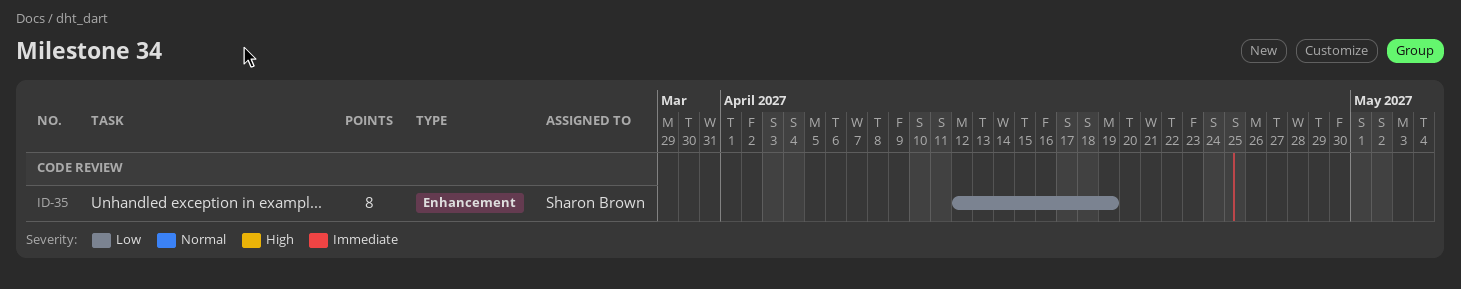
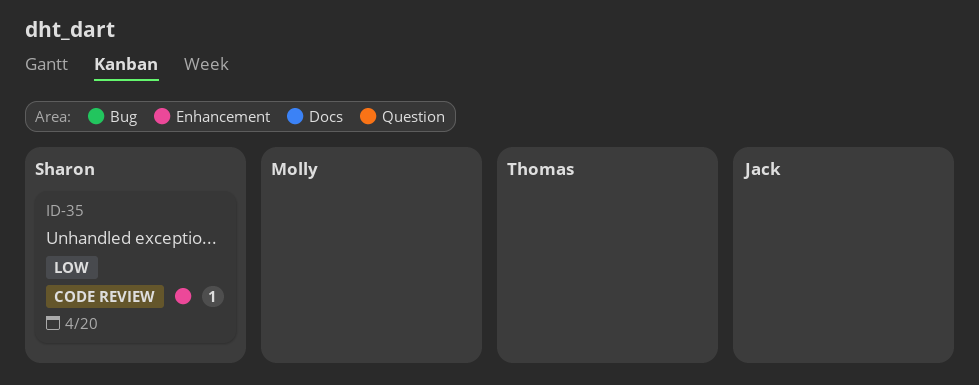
ID-35, estimate: 8 -> 1
ID-35, due: Apr 19 -> Apr 20

